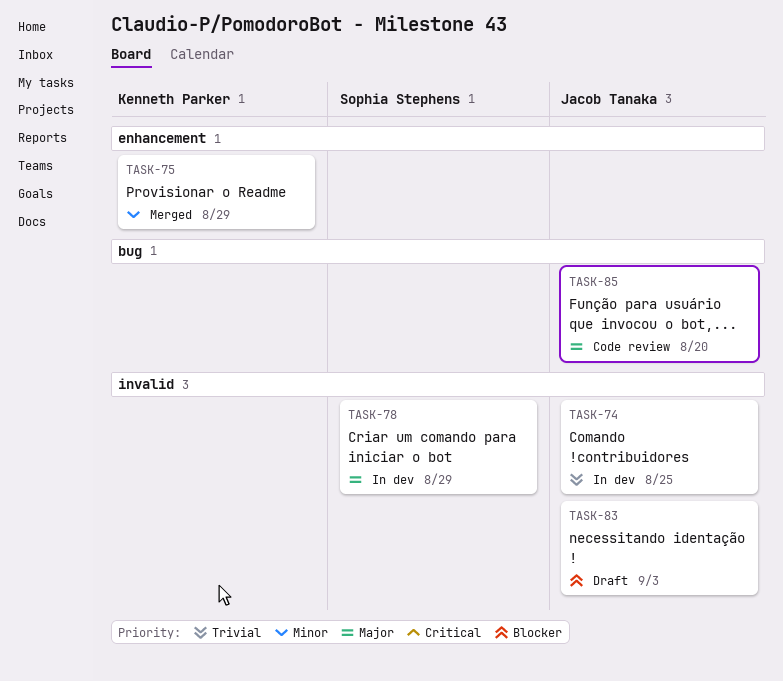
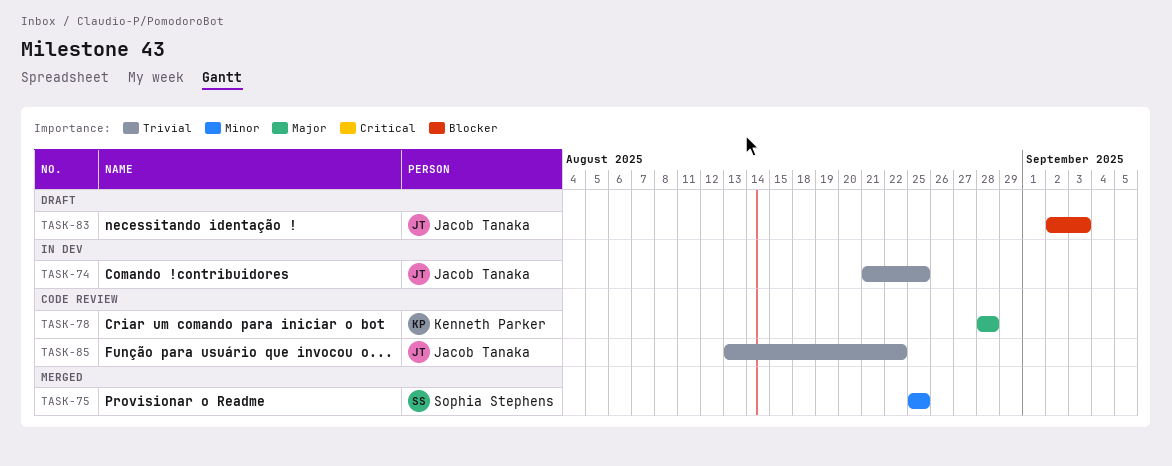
TASK-75, owner: Kenneth Parker -> Sophia Stephens
TASK-75, due: Aug 29 -> Aug 25
TASK-78, status: In dev -> Code review
TASK-78, owner: Sophia Stephens -> Kenneth Parker
TASK-78, due: Aug 29 -> Aug 28
TASK-85, priority: Major -> Trivial
TASK-85, due: Aug 20 -> Aug 22

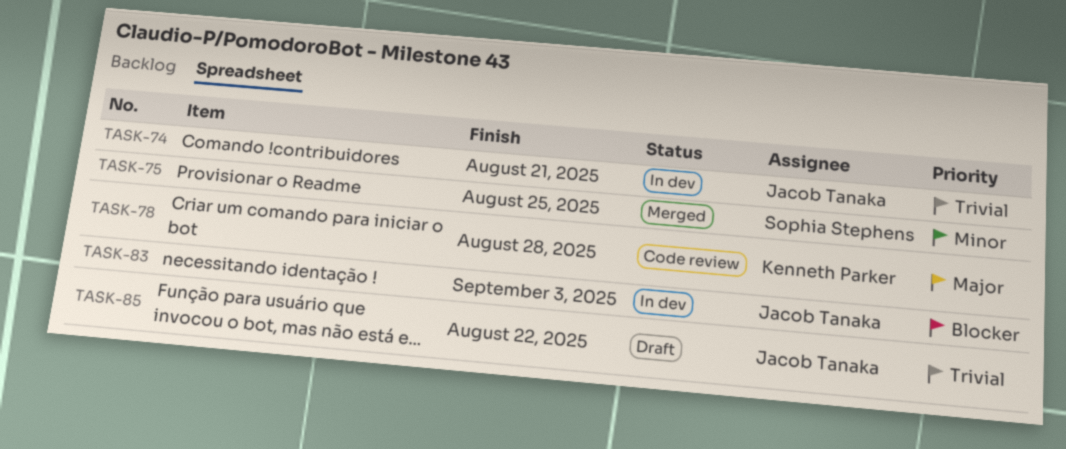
TASK-74, due: Aug 25 -> Aug 21
TASK-83, status: Draft -> In dev
TASK-85, status: Code review -> Draft

